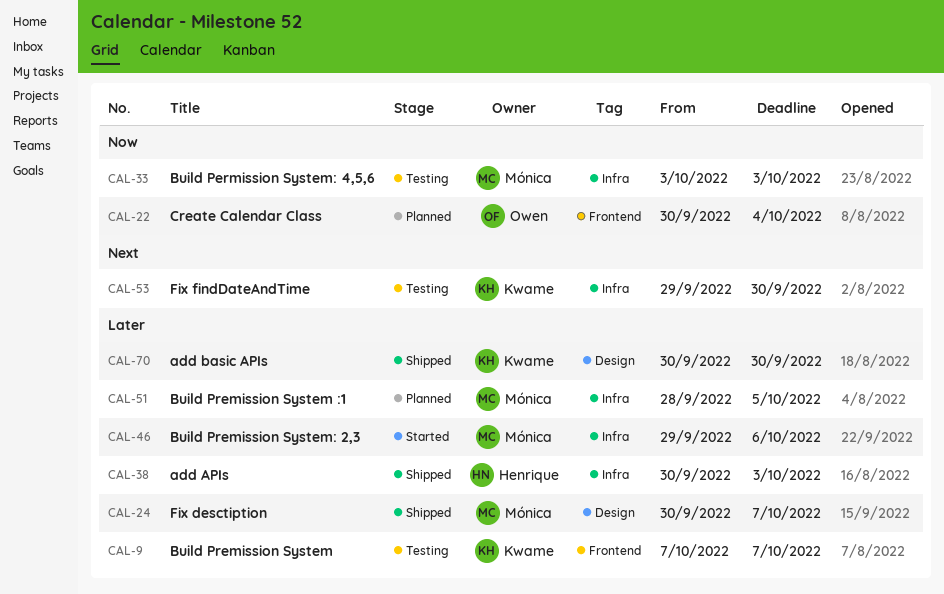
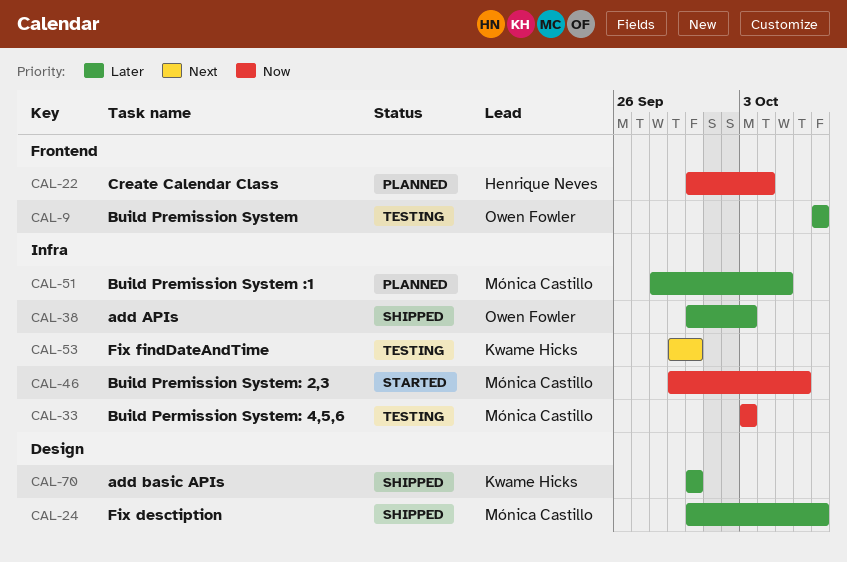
CAL-9, owner: Kwame Hicks -> Owen Fowler
CAL-22, owner: Owen Fowler -> Henrique Neves
CAL-38, owner: Henrique Neves -> Owen Fowler
CAL-46, priority: Later -> Now

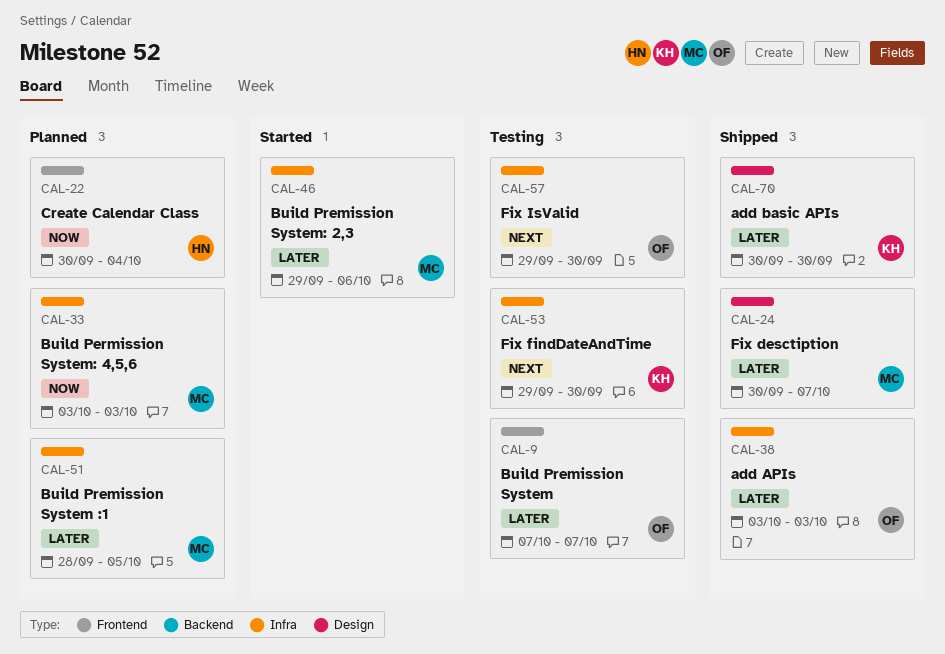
CAL-33, status: Testing -> Planned
CAL-38, start: Sep 30 -> Oct 3
CAL-46, priority: Now -> Later
CAL-57: none -> present

